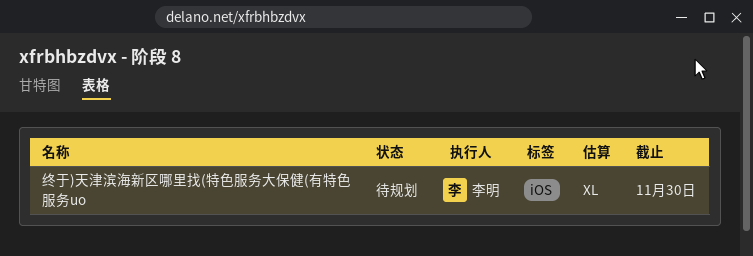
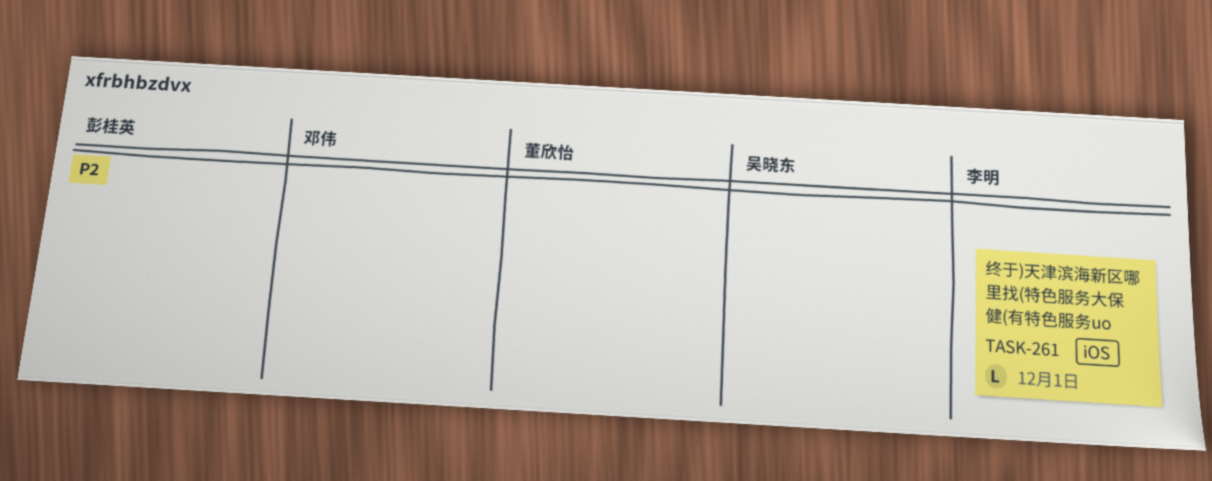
终于)天津滨海新区哪里找(特色服务大保健(有特色服务uo, estimate: XL -> L
终于)天津滨海新区哪里找(特色服务大保健(有特色服务uo, due: Nov 30 -> Dec 1

